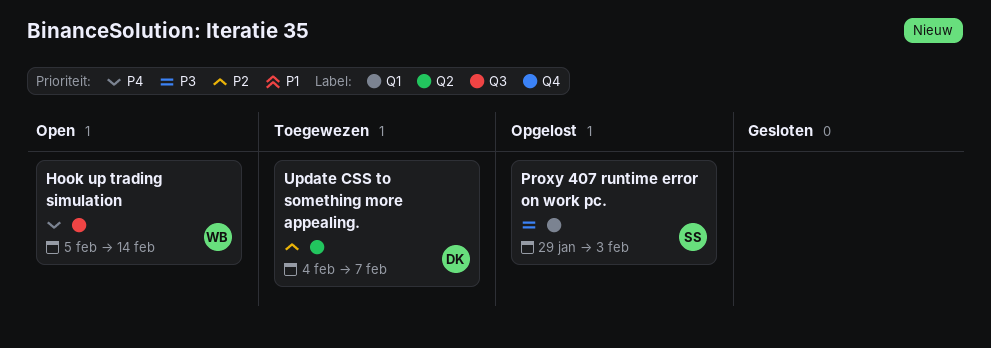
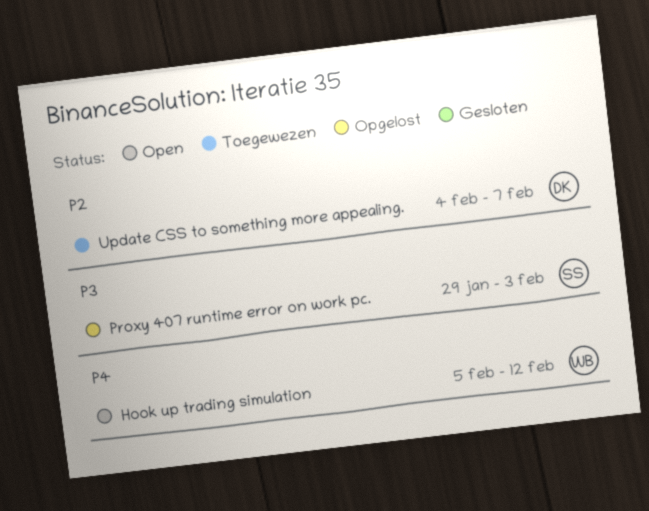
Hook up trading simulation, due: Feb 14 -> Feb 12

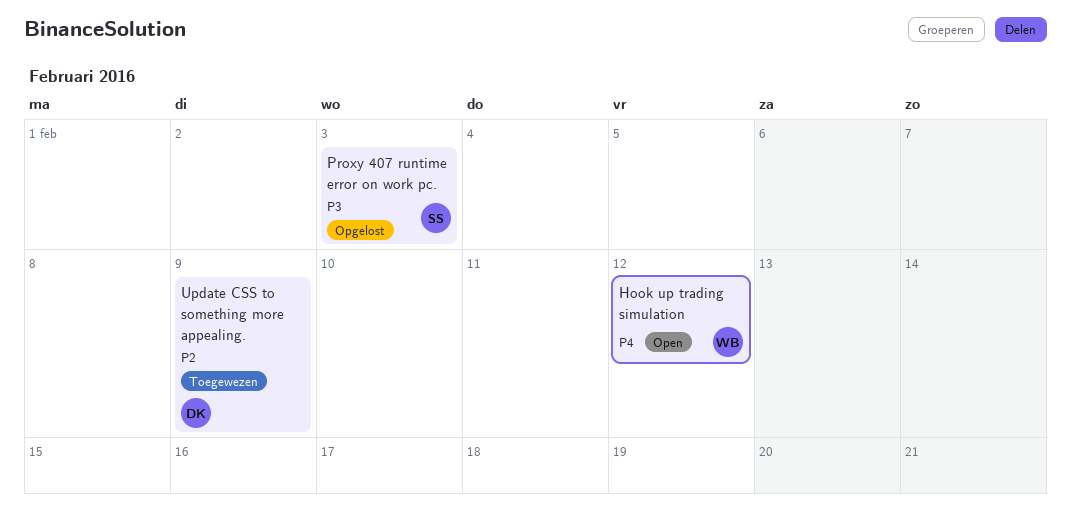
Update CSS to something more appealing., due: Feb 7 -> Feb 9

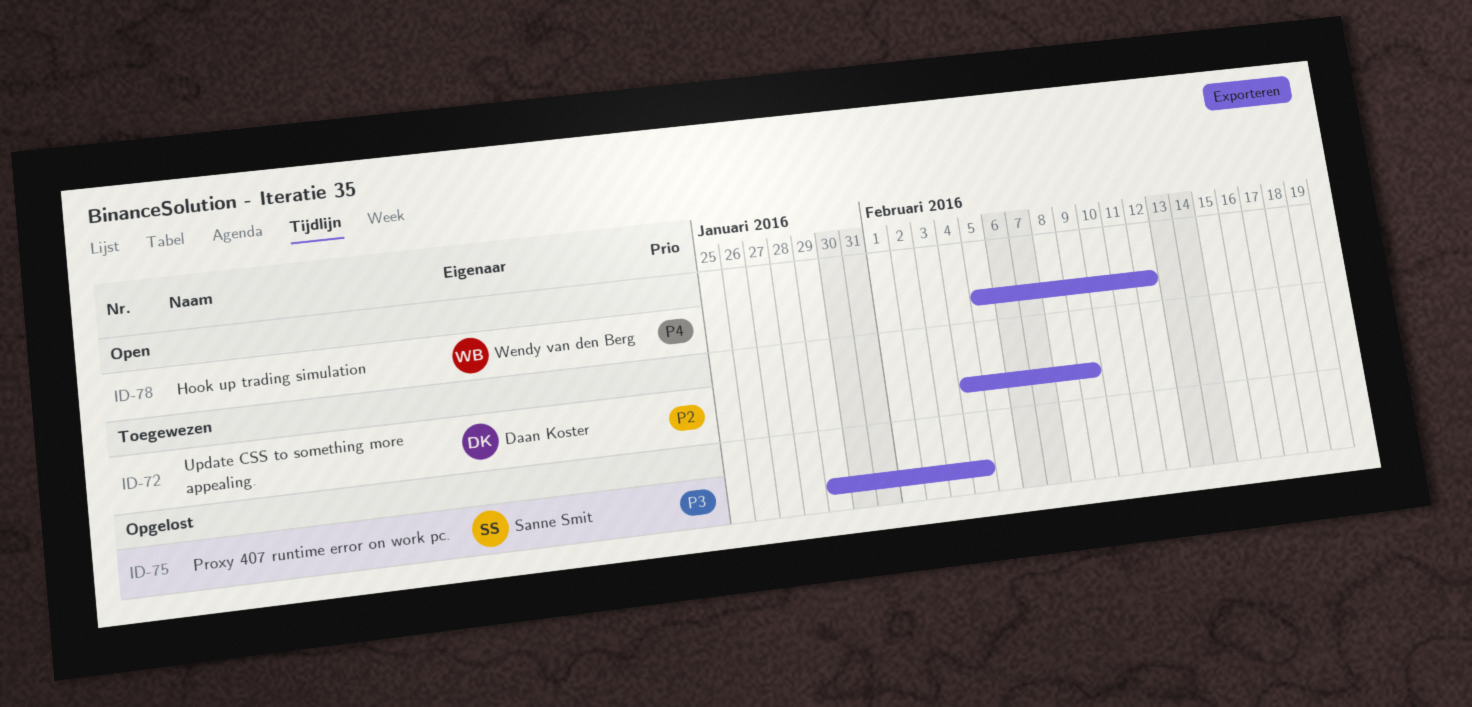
Proxy 407 runtime error on work pc., due: Feb 3 -> Feb 4

